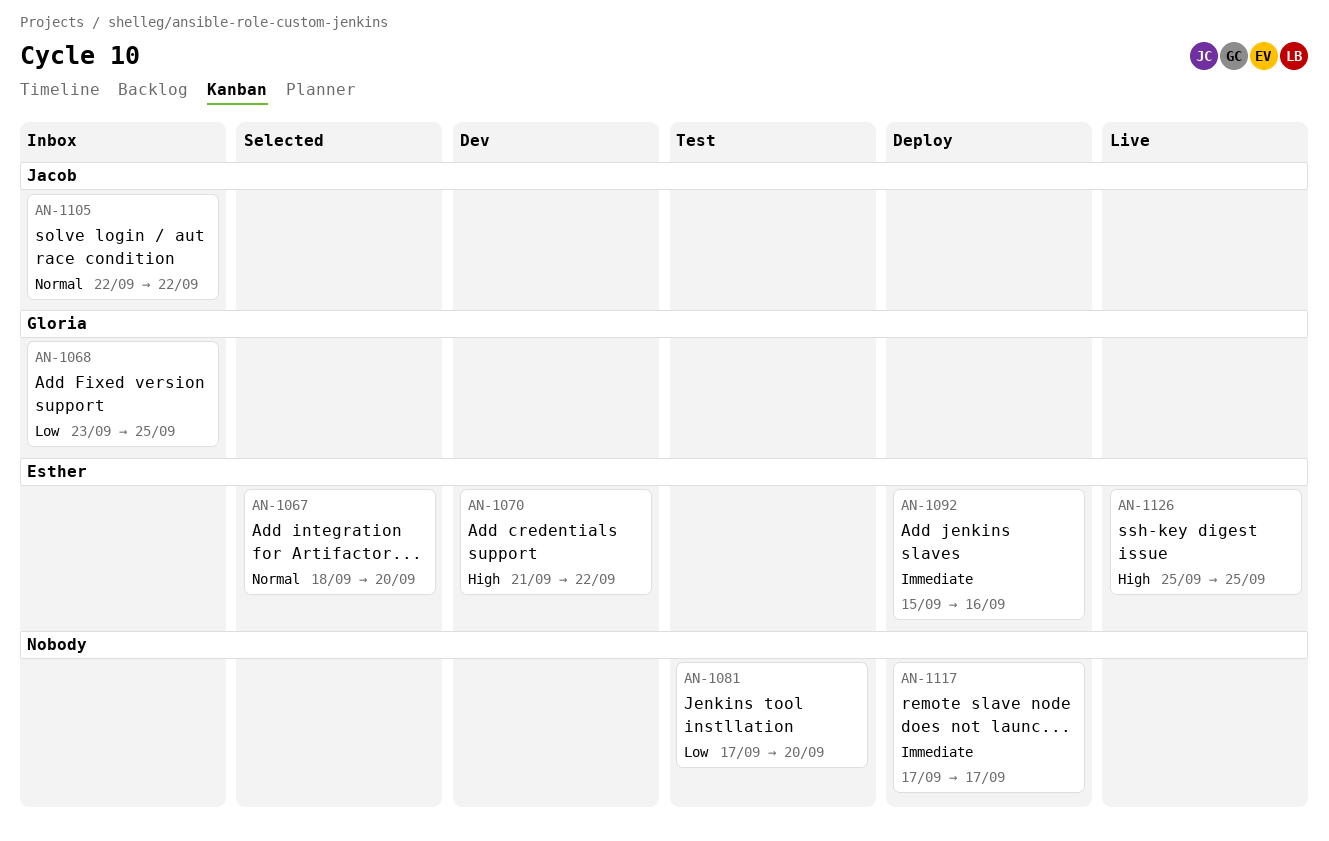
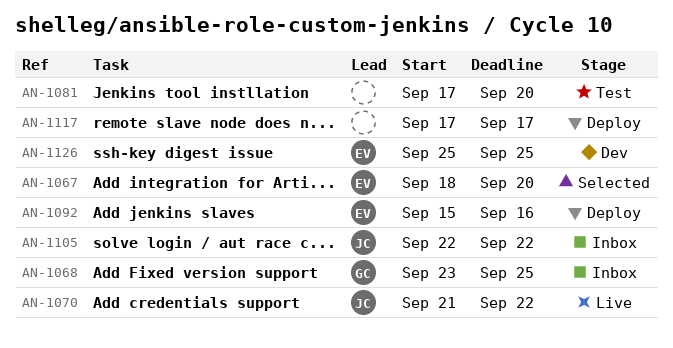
AN-1070, status: Dev -> Live
AN-1070, owner: Esther -> Jacob
AN-1126, status: Live -> Dev

